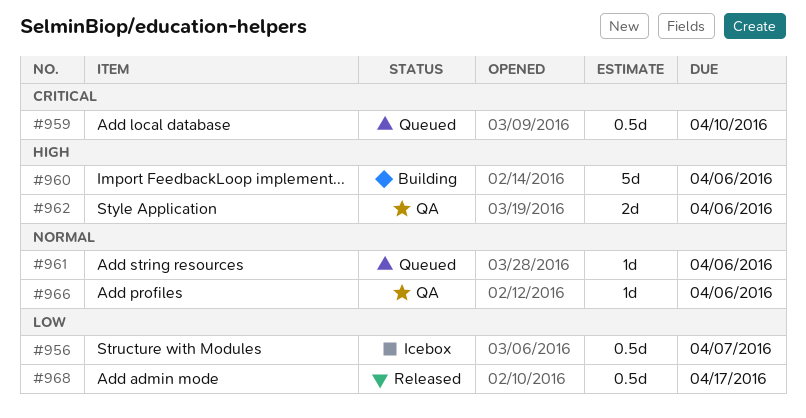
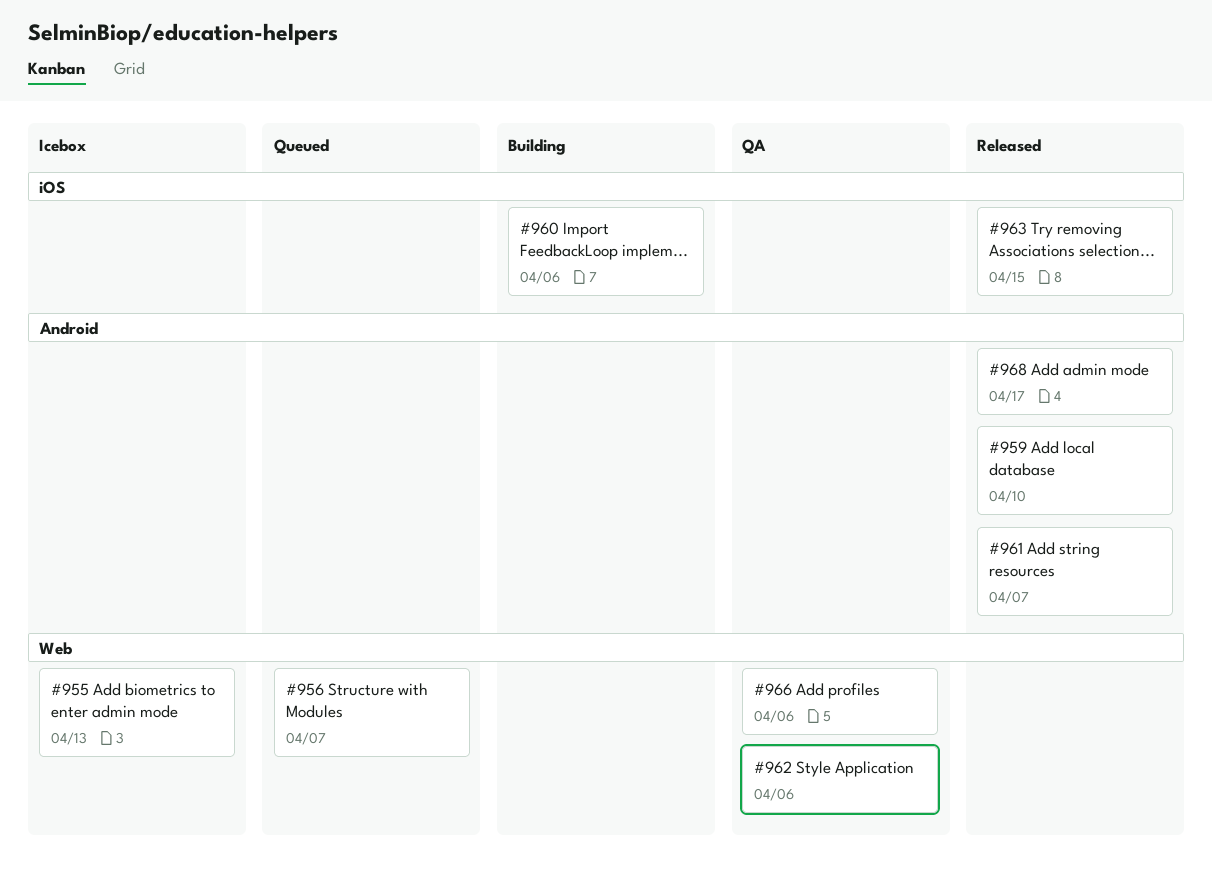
#955: none -> present
#956, status: Icebox -> Queued
#959, status: Queued -> Released
#961, status: Queued -> Released
#961, due: Apr 6 -> Apr 7
#963: none -> present

